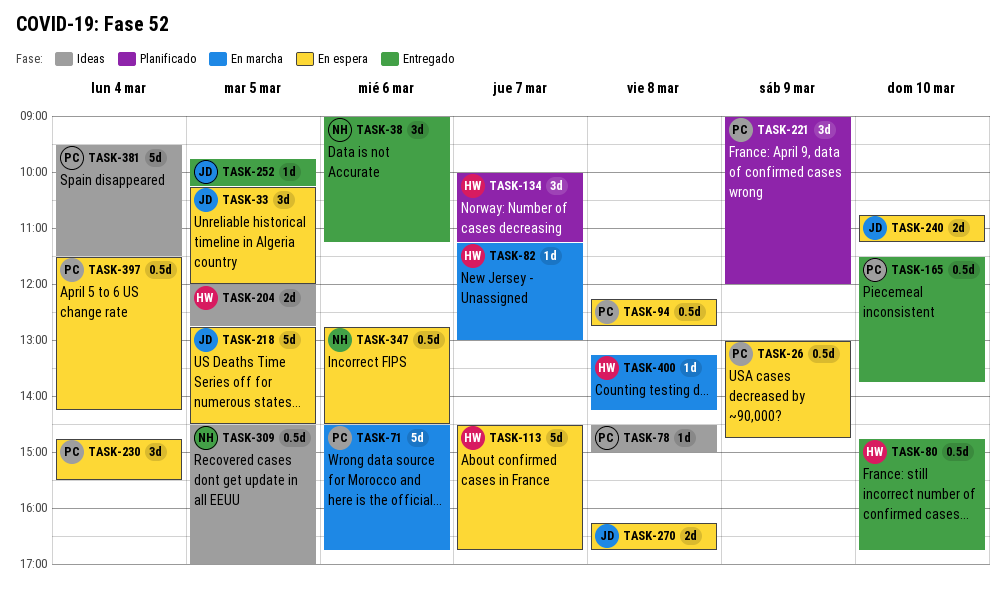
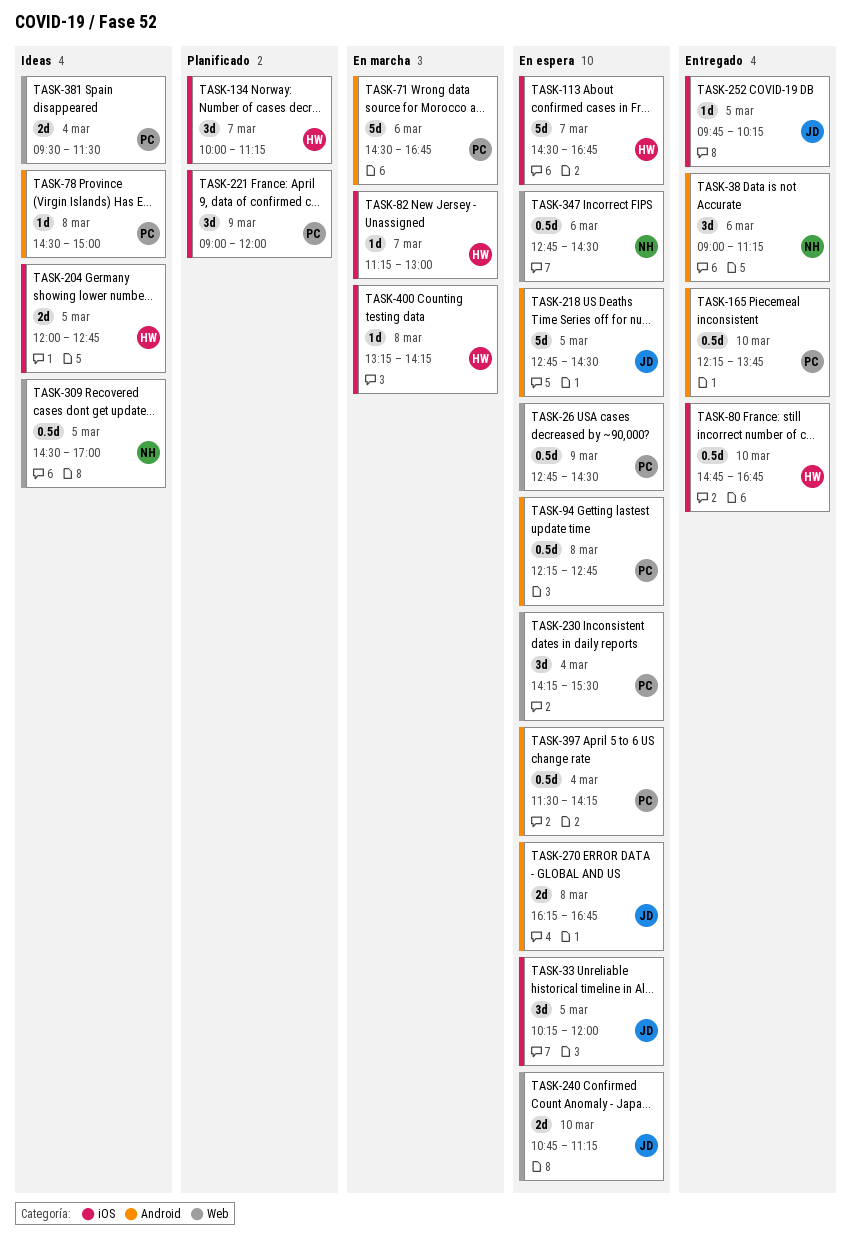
TASK-26, begins: 13:00 -> 12:45
TASK-26, ends: 14:45 -> 14:30
TASK-165, begins: 11:30 -> 12:15
TASK-230, begins: 14:45 -> 14:15
TASK-381, estimate: 5d -> 2d

